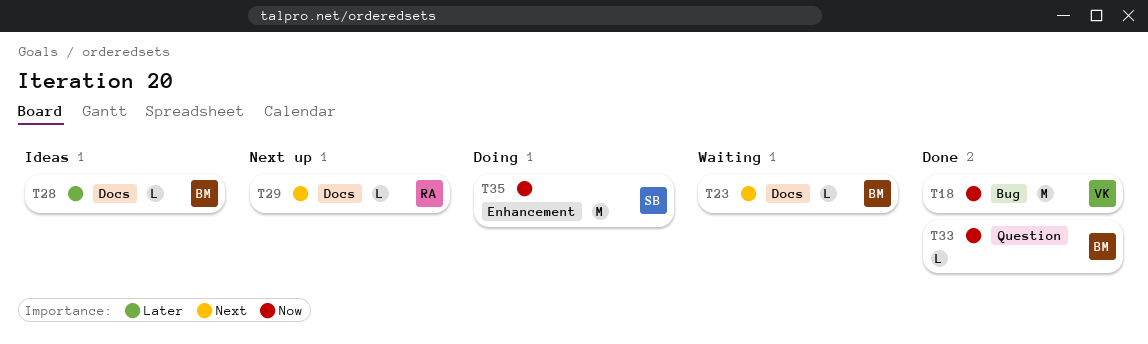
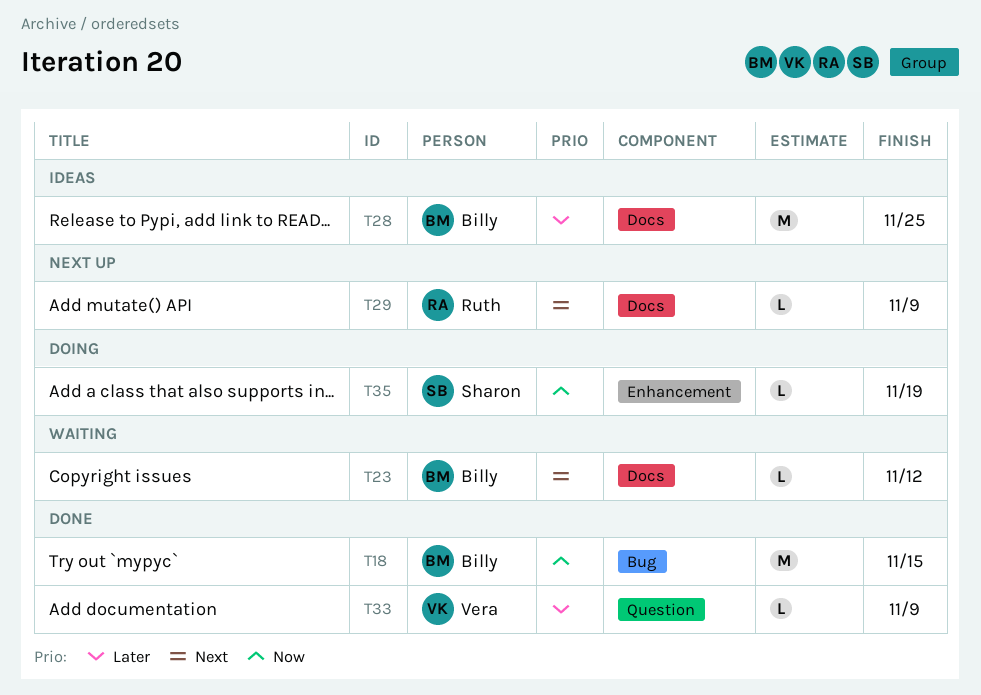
T18, owner: Vera -> Billy
T28, estimate: L -> M
T33, owner: Billy -> Vera
T33, priority: Now -> Later
T35, estimate: M -> L

